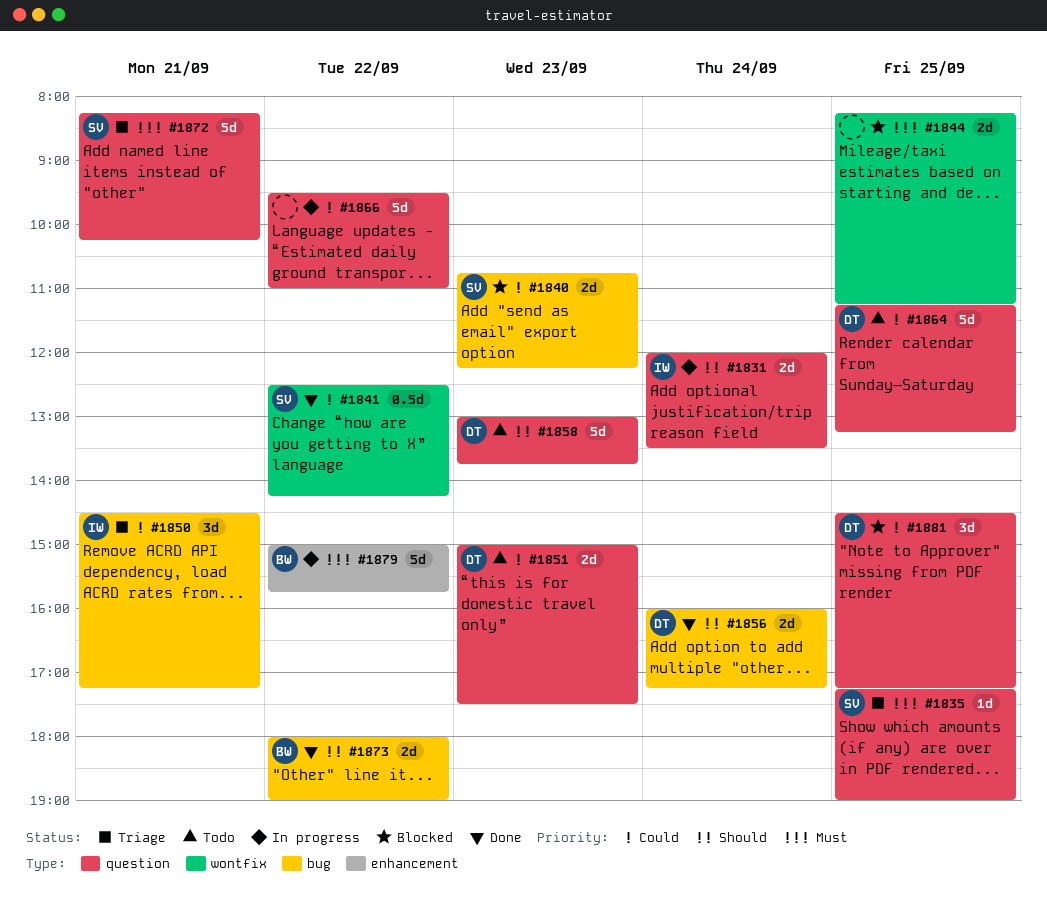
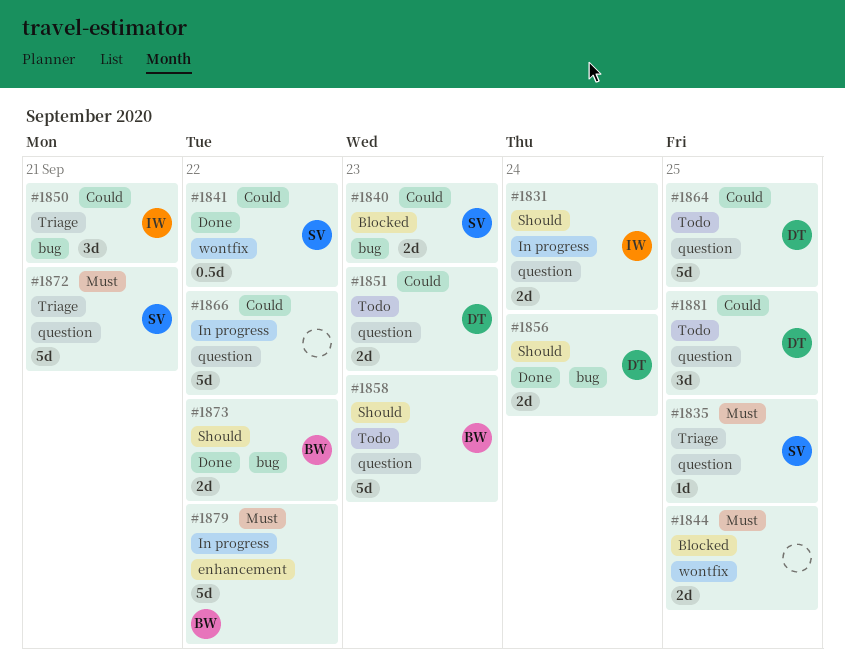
#1858, owner: DT -> BW
#1881, status: Blocked -> Todo

